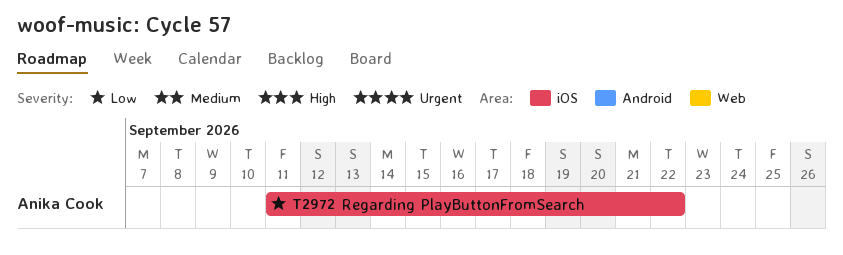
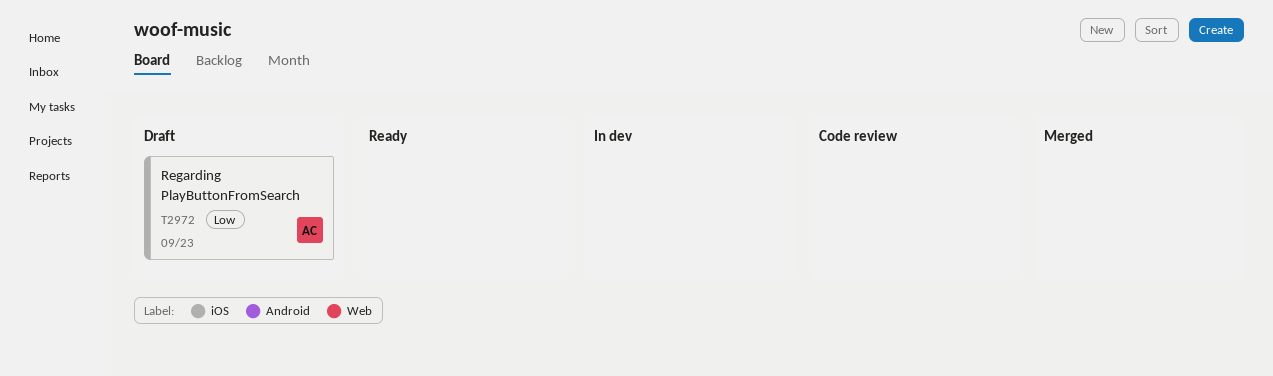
T2972, due: Sep 22 -> Sep 23

